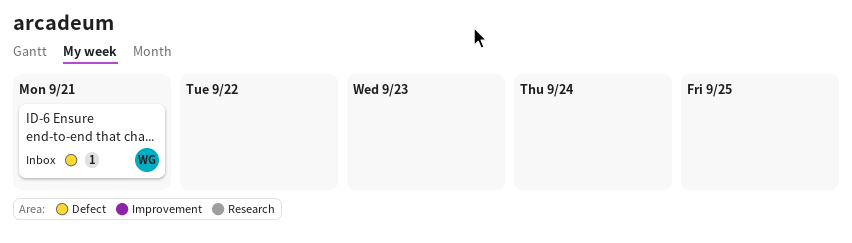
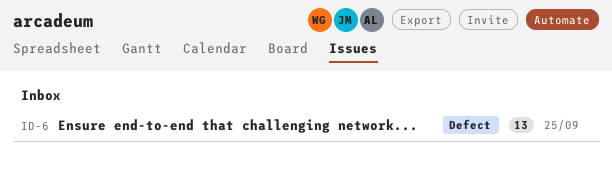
ID-6, estimate: 1 -> 13
ID-6, due: Sep 21 -> Sep 25

